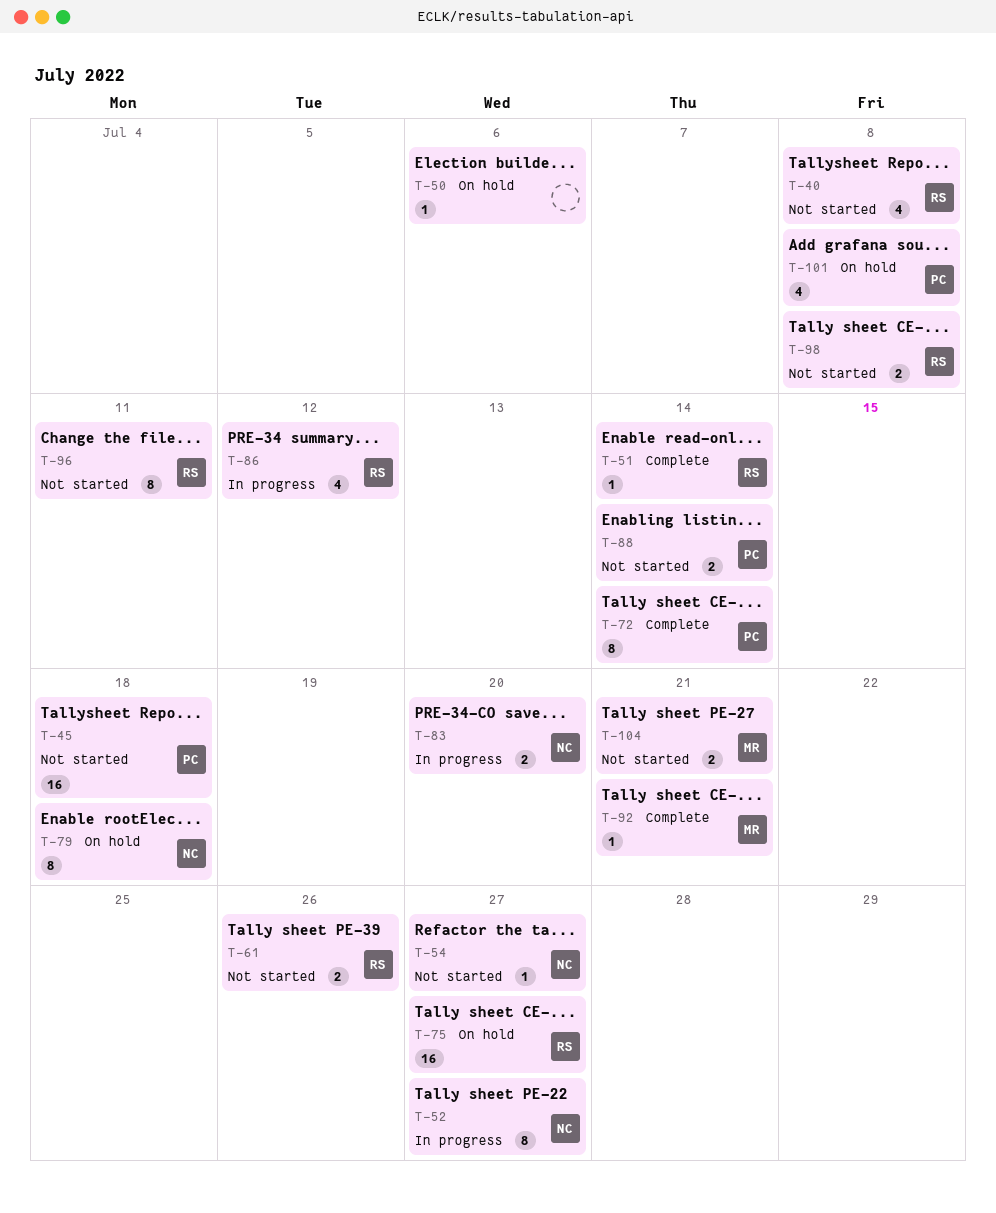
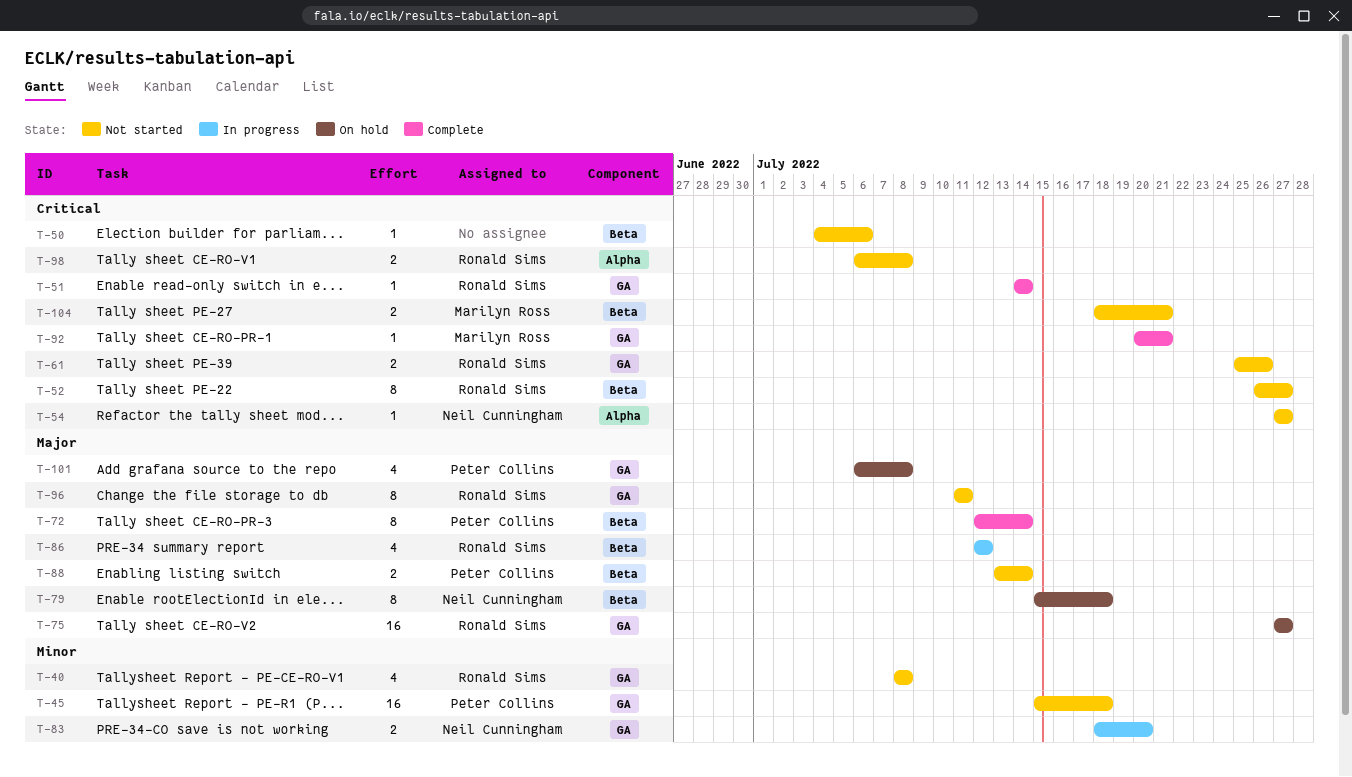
T-50, status: On hold -> Not started
T-52, status: In progress -> Not started
T-52, owner: Neil Cunningham -> Ronald Sims

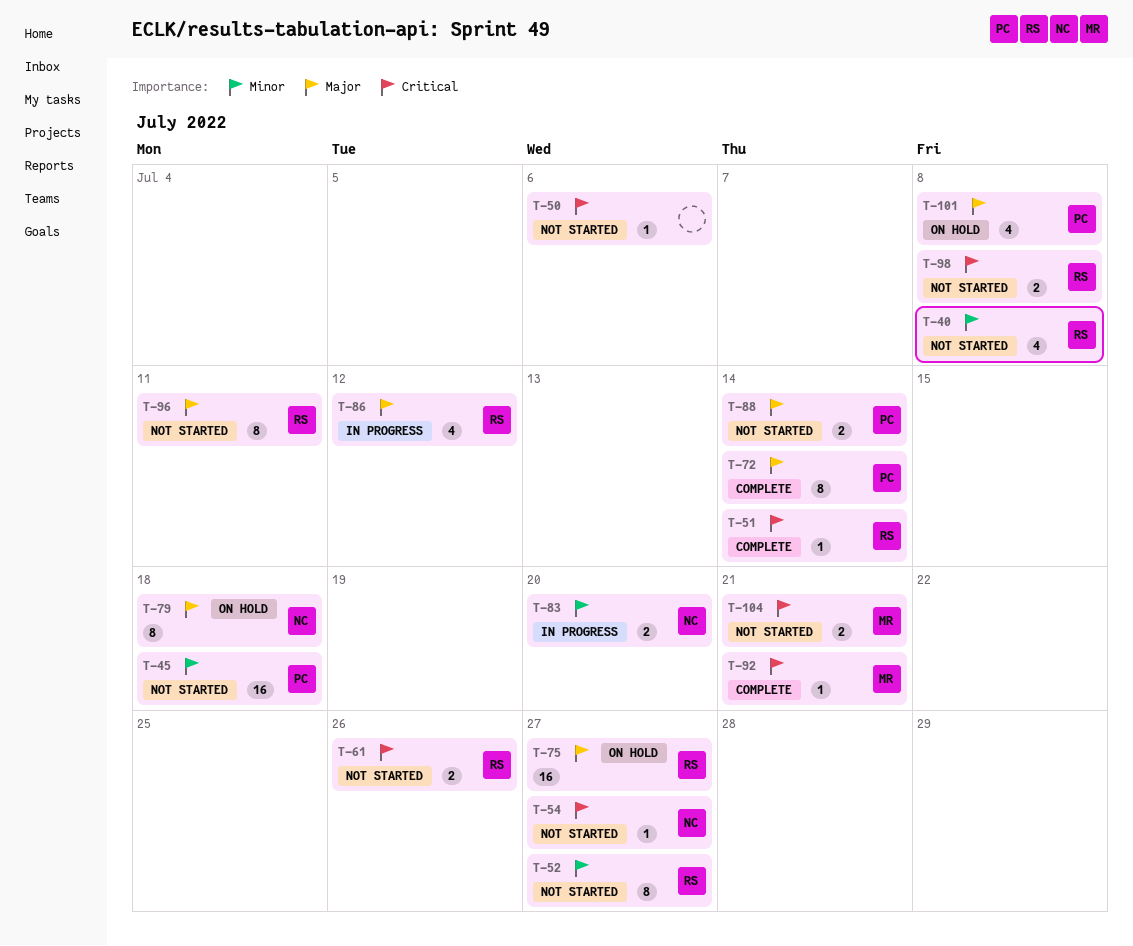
T-52, priority: Critical -> Minor

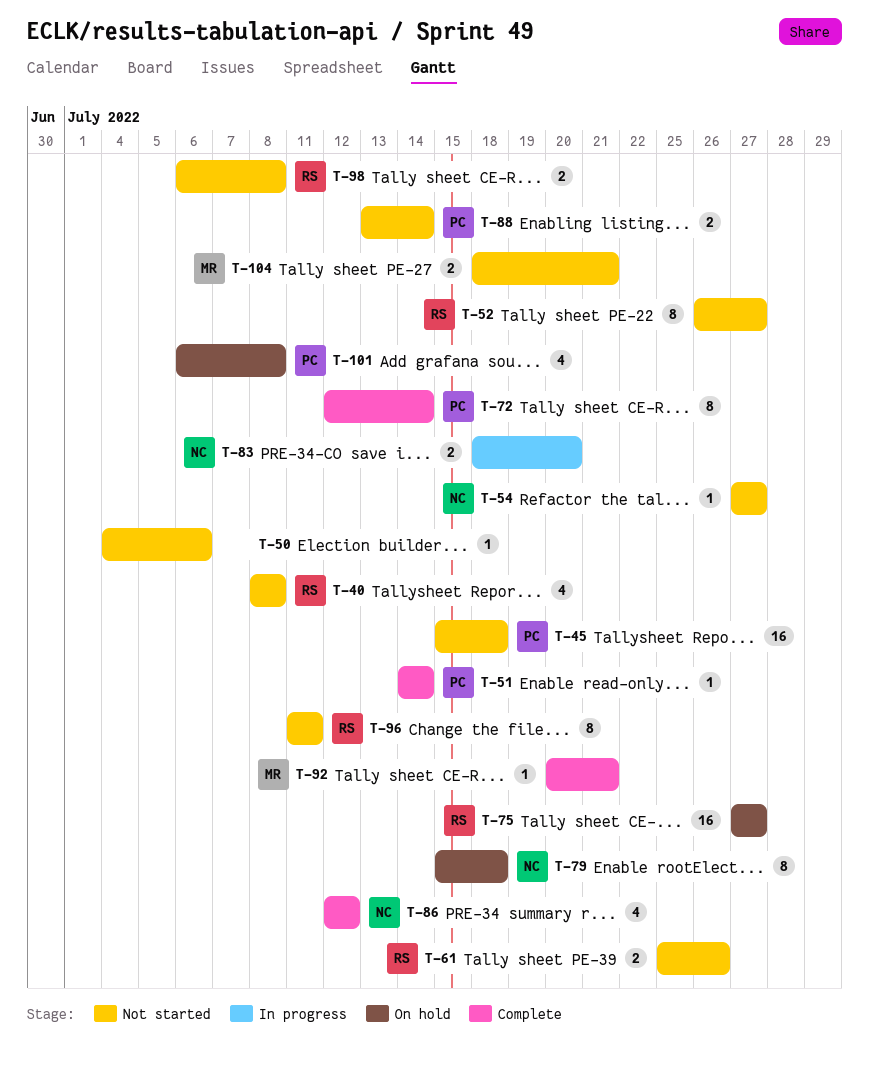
T-51, owner: RS -> PC
T-86, status: In progress -> Complete
T-86, owner: RS -> NC

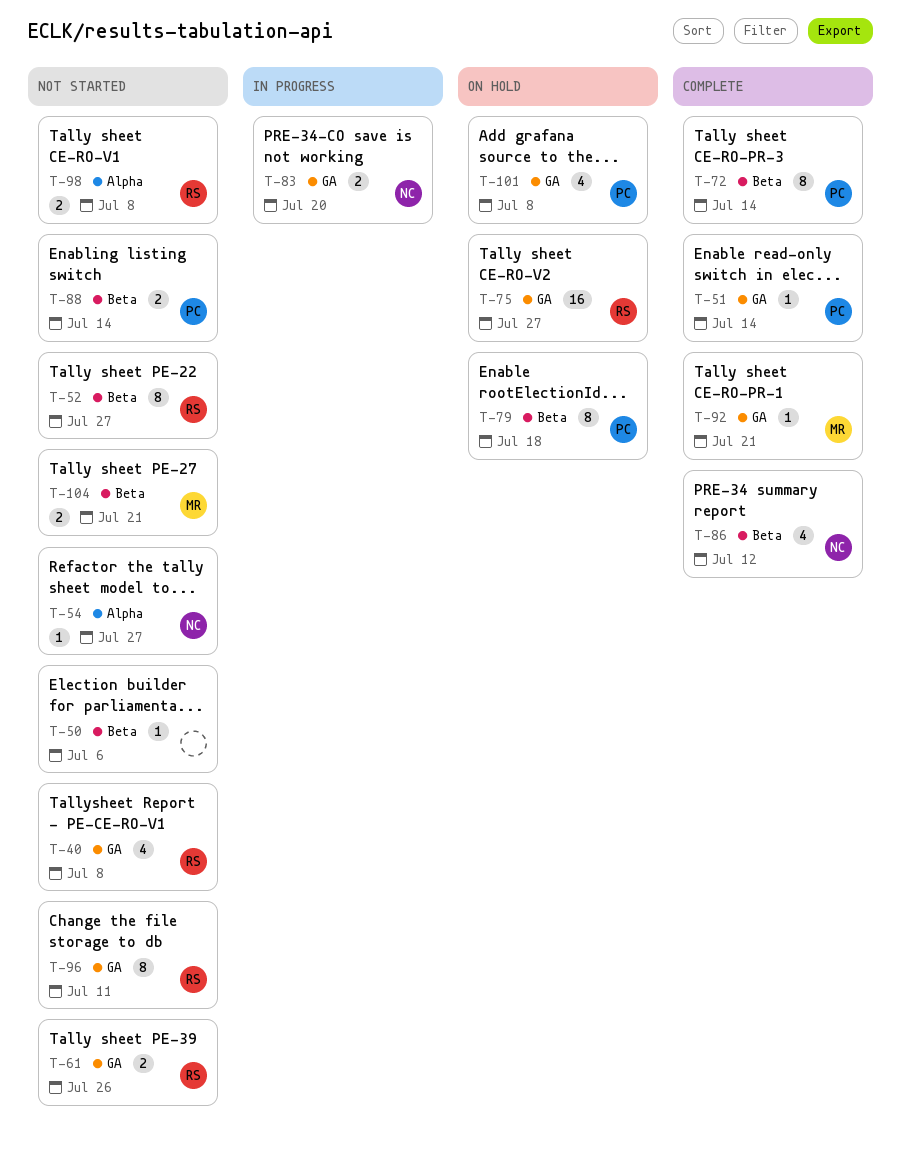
T-45: present -> none
T-79, owner: NC -> PC

